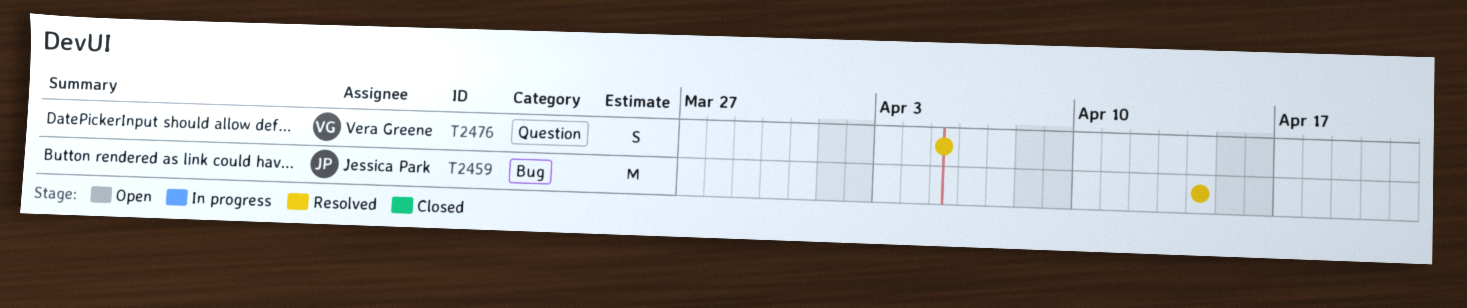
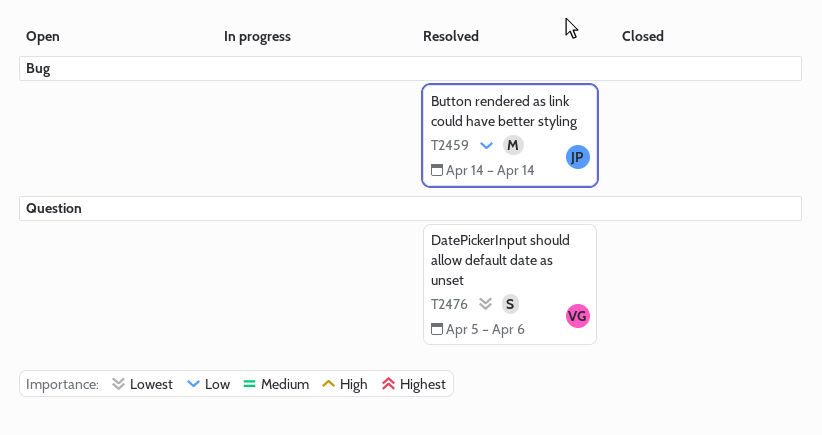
T2476, due: Apr 5 -> Apr 6

